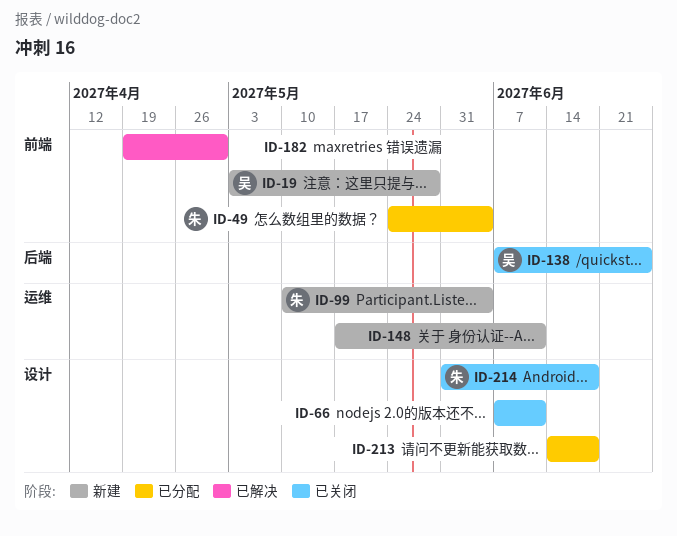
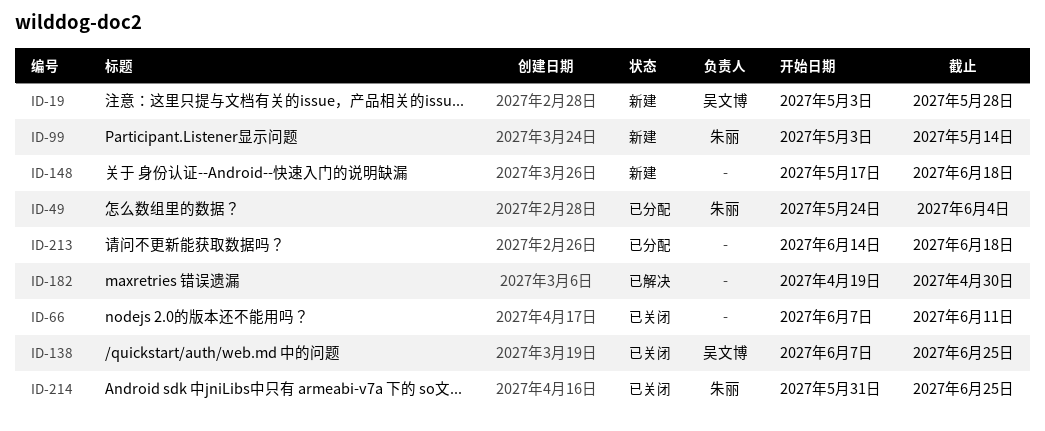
ID-99, start: May 10 -> May 3
ID-99, due: Jun 4 -> May 14
ID-148, due: Jun 11 -> Jun 18
ID-214, due: Jun 18 -> Jun 25

